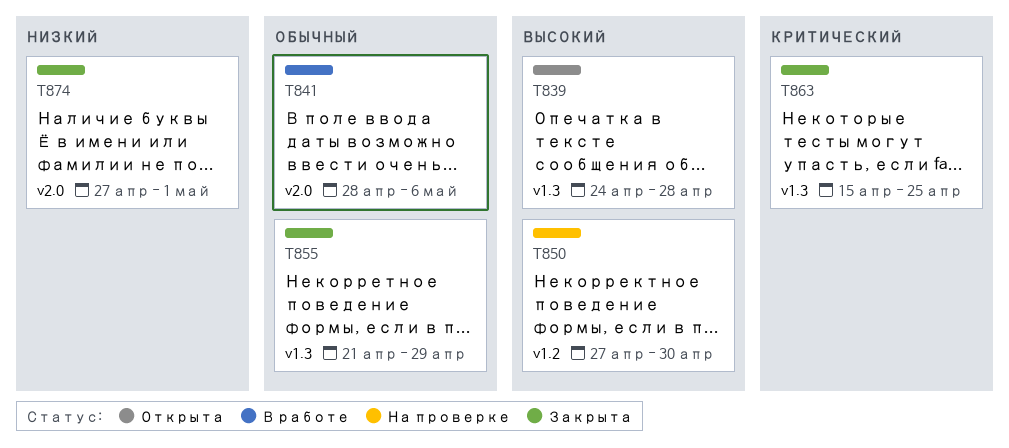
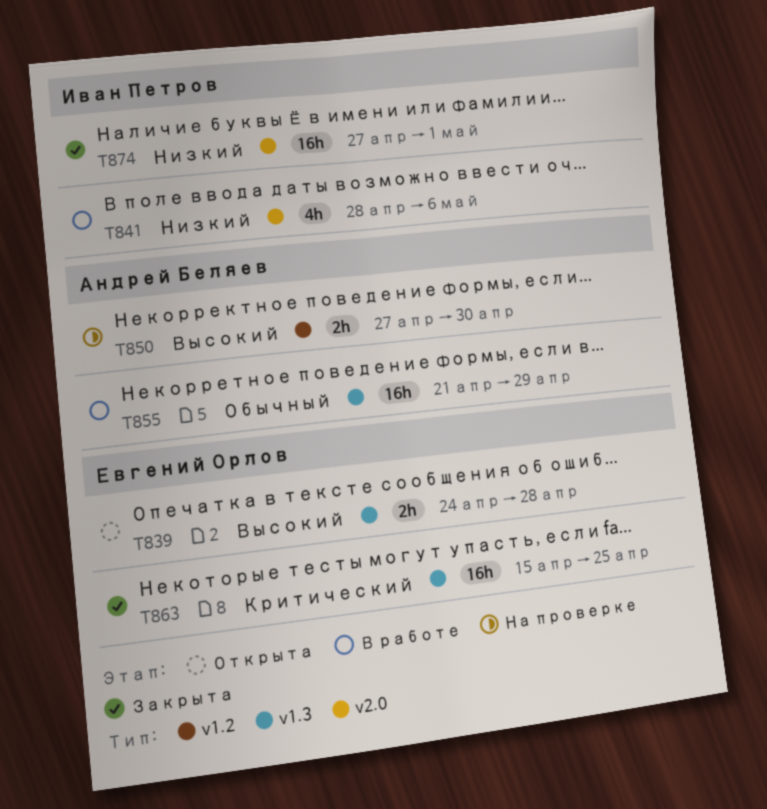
T841, priority: Обычный -> Низкий
T855, status: Закрыта -> В работе

